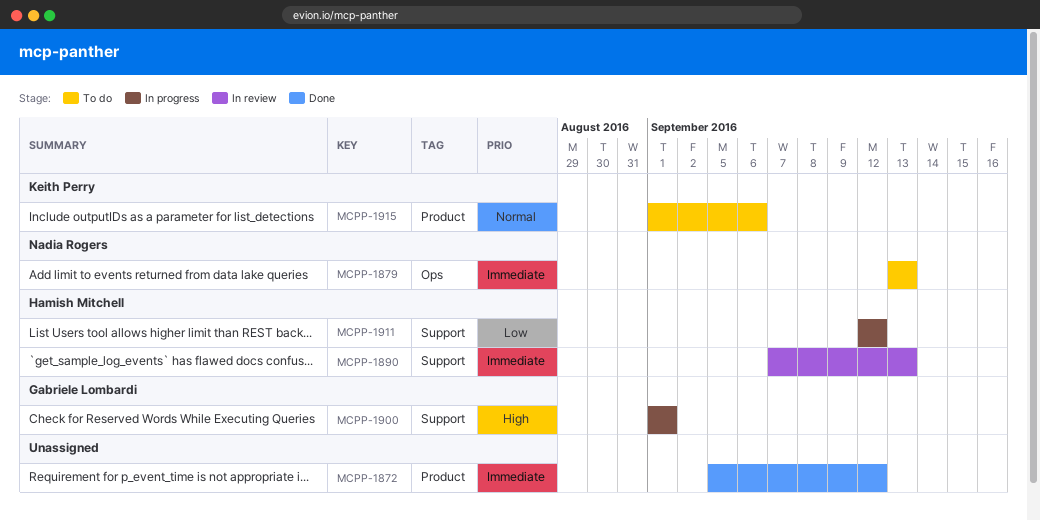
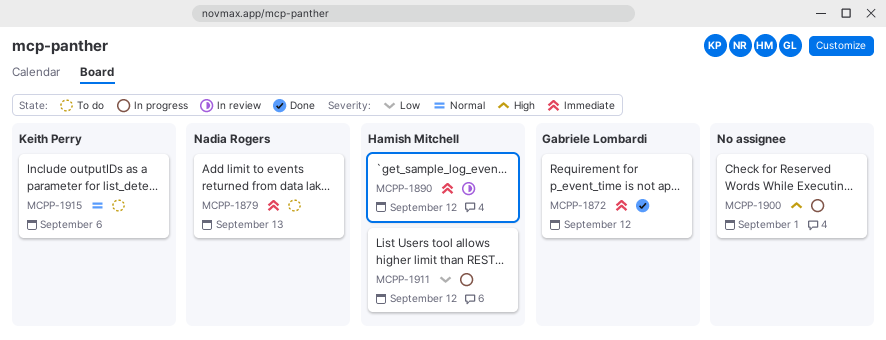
MCPP-1872, owner: none -> Gabriele Lombardi
MCPP-1890, due: Sep 13 -> Sep 12
MCPP-1900, owner: Gabriele Lombardi -> none

